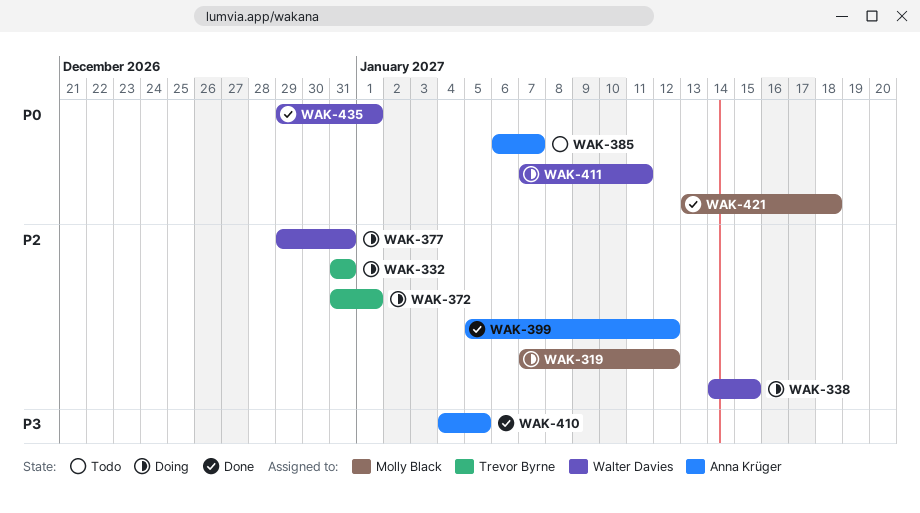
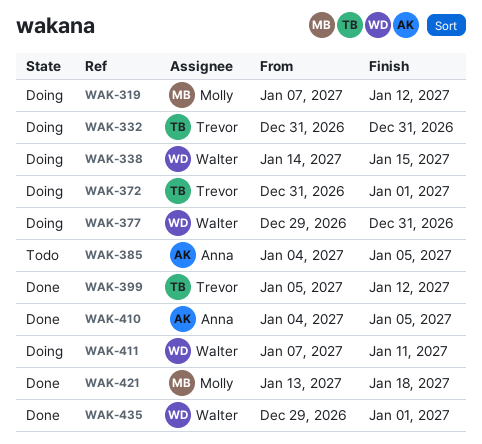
WAK-385, start: Jan 6 -> Jan 4
WAK-385, due: Jan 7 -> Jan 5
WAK-399, owner: Anna Krüger -> Trevor Byrne

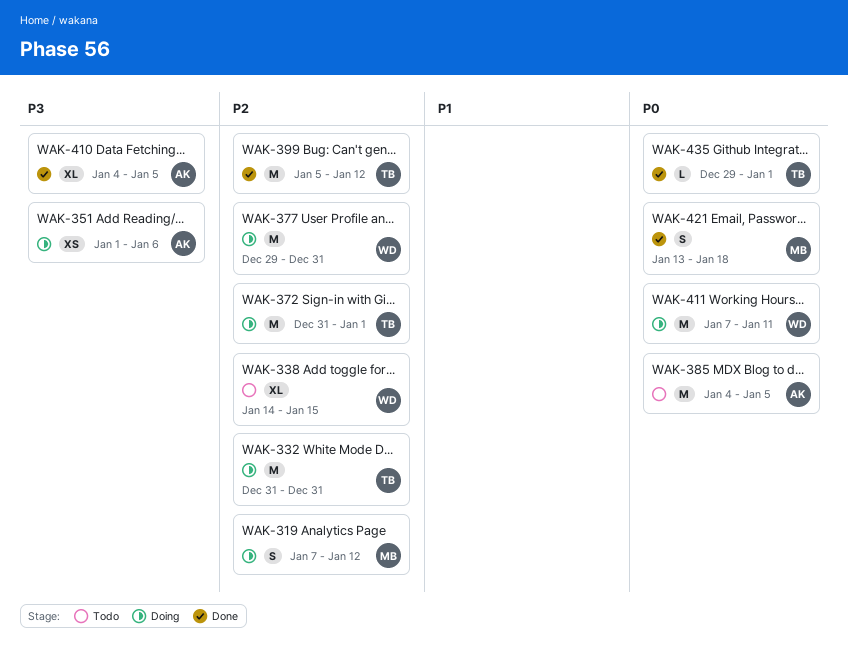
WAK-338, status: Doing -> Todo
WAK-351: none -> present
WAK-435, owner: Walter -> Trevor

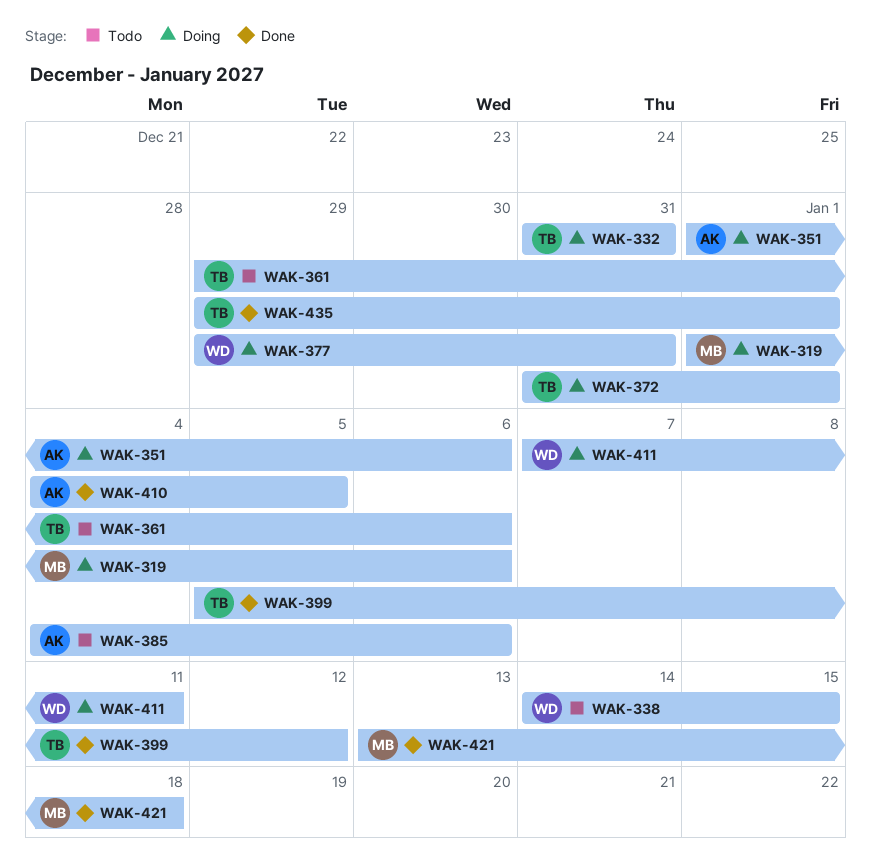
WAK-319, start: Jan 7 -> Jan 1
WAK-319, due: Jan 12 -> Jan 6
WAK-361: none -> present
WAK-385, due: Jan 5 -> Jan 6

